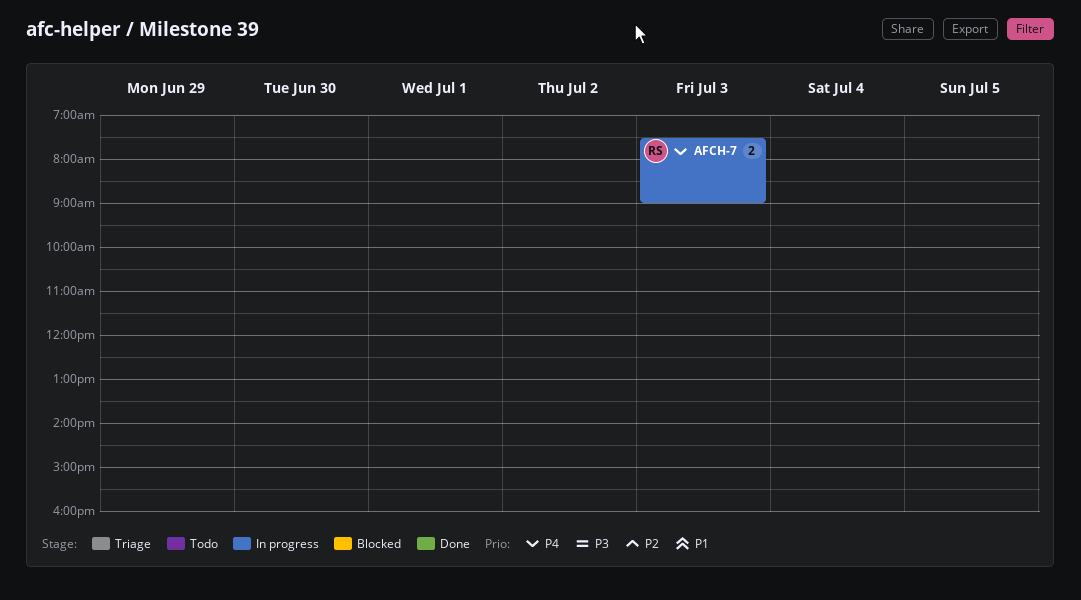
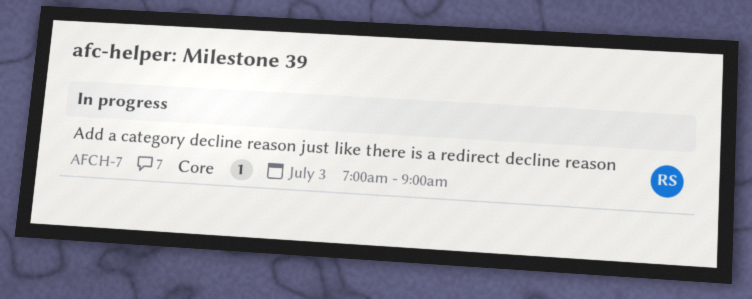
AFCH-7, estimate: 2 -> 1
AFCH-7, begins: 07:30 -> 07:00

